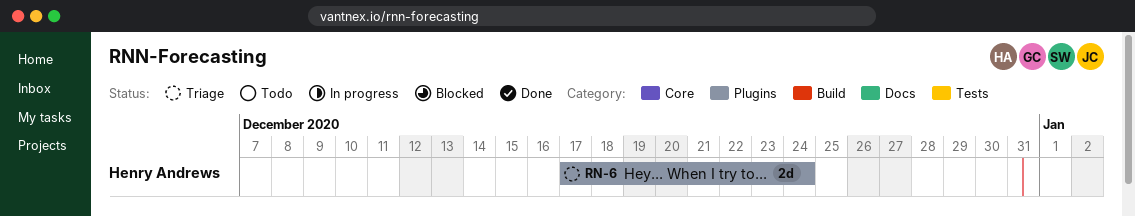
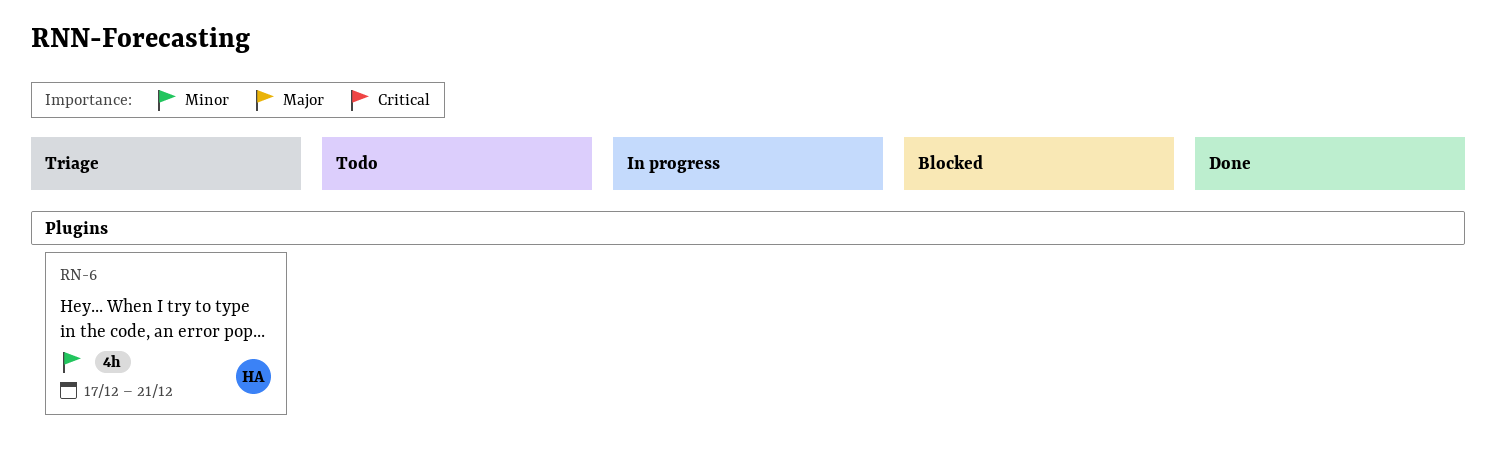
RN-6, estimate: 2d -> 4h
RN-6, due: Dec 24 -> Dec 21

